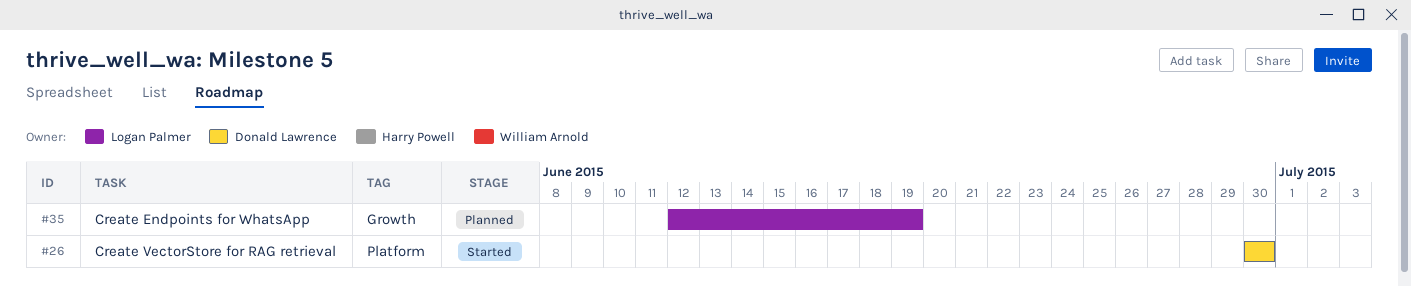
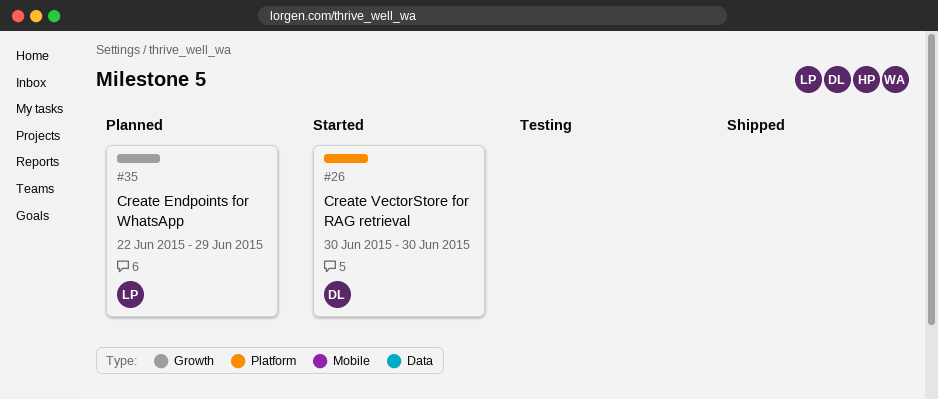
#35, start: Jun 12 -> Jun 22
#35, due: Jun 19 -> Jun 29

